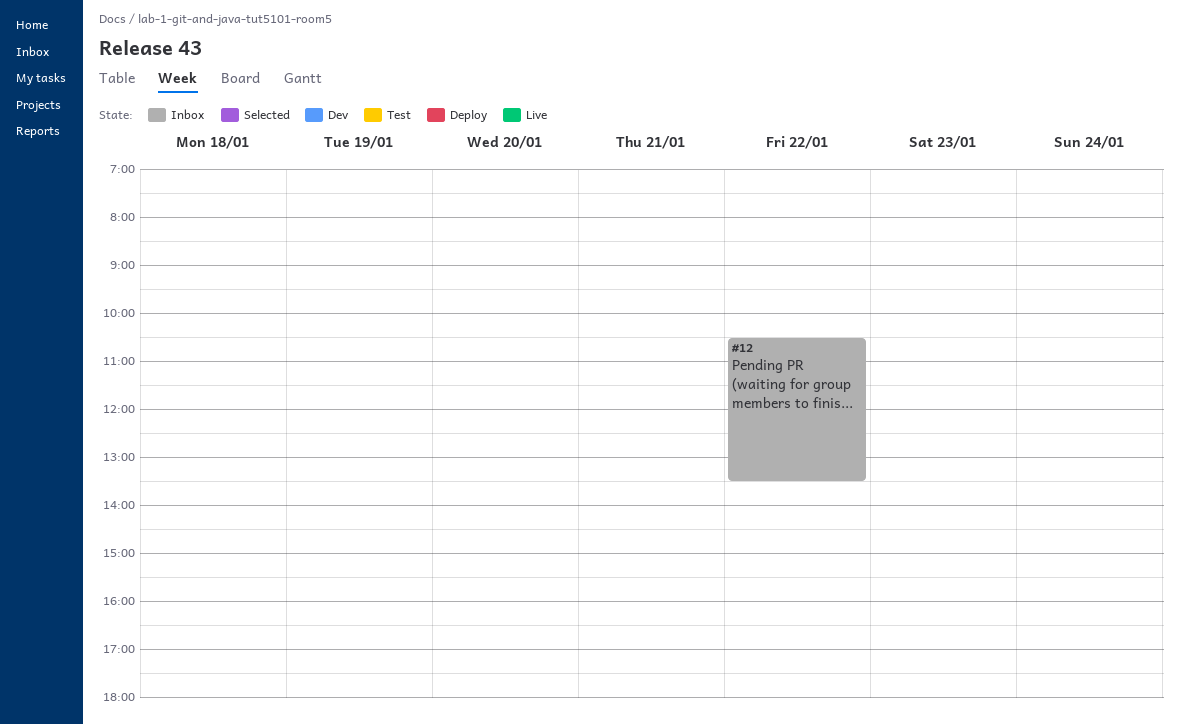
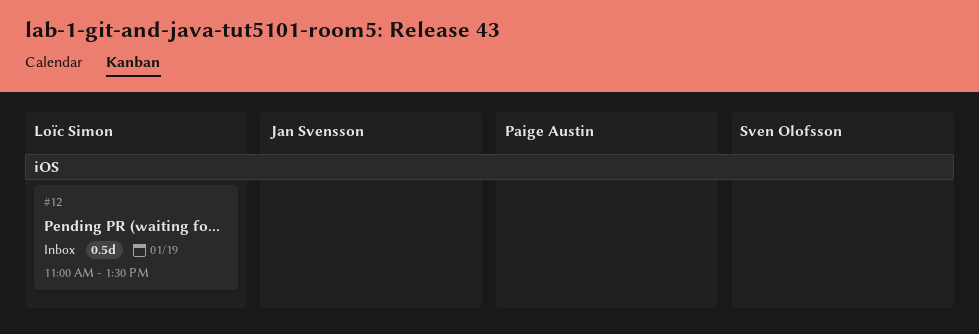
#12, day: Jan 22 -> Jan 19
#12, begins: 10:30 -> 11:00

